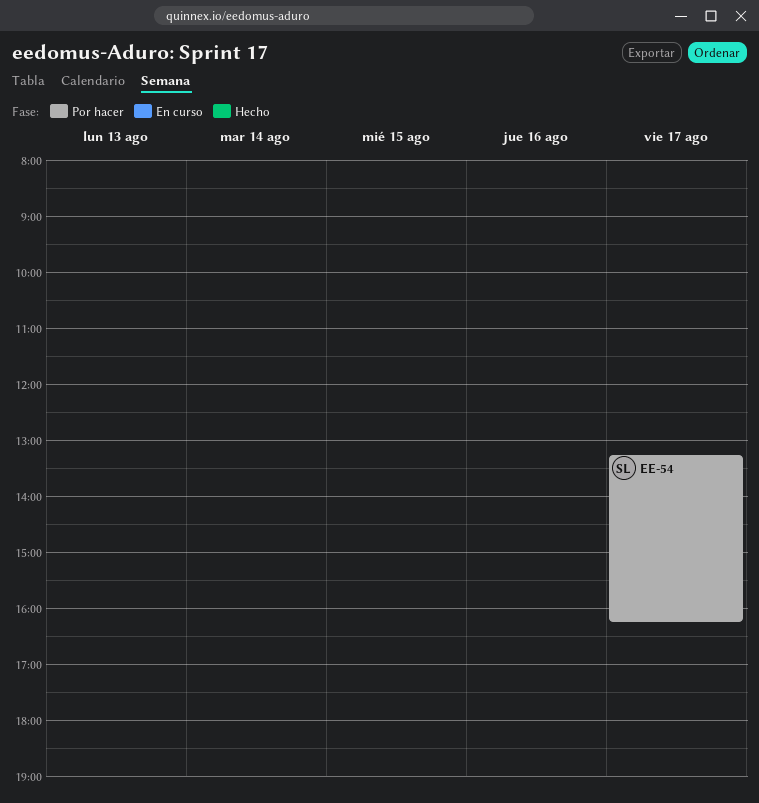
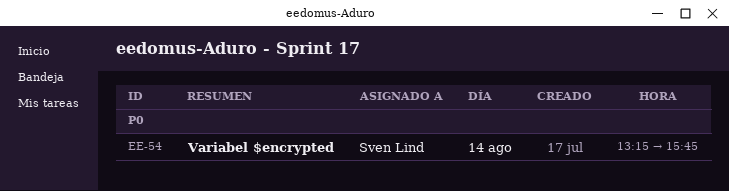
EE-54, day: Aug 17 -> Aug 14
EE-54, ends: 16:15 -> 15:45

